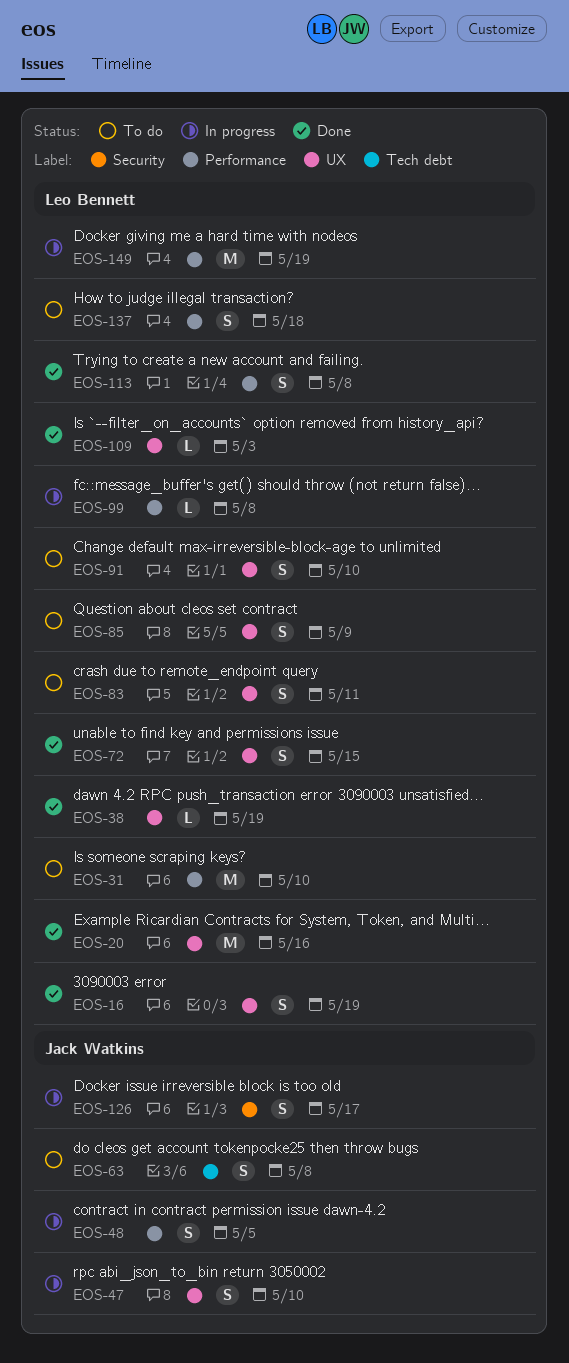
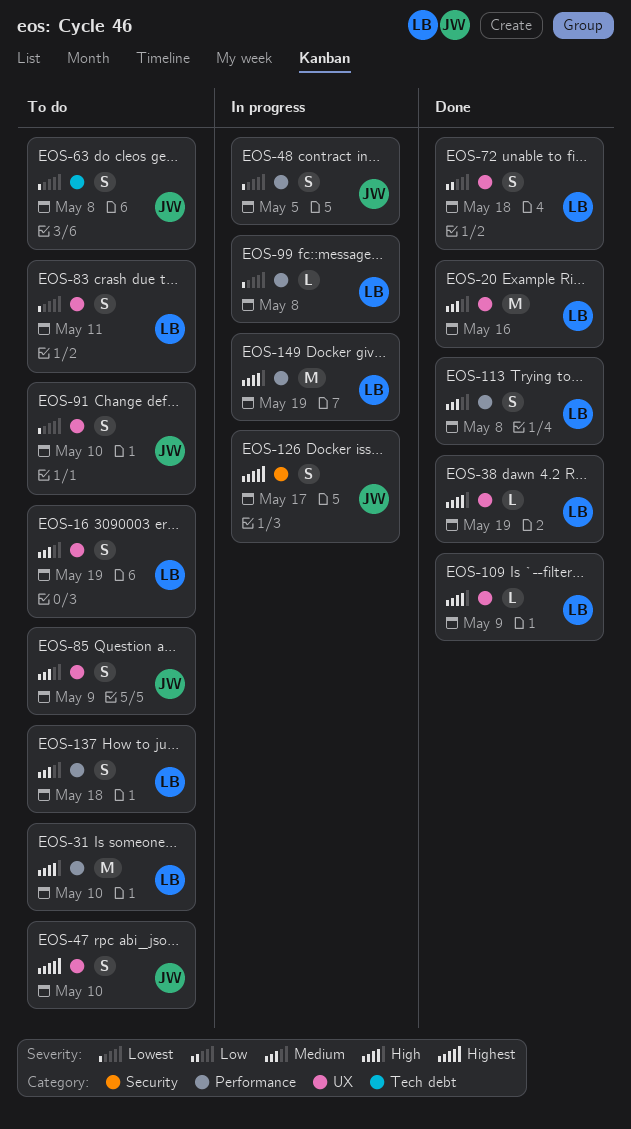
EOS-16, status: Done -> To do
EOS-47, status: In progress -> To do
EOS-72, due: May 15 -> May 18
EOS-85, owner: Leo Bennett -> Jack Watkins
EOS-91, owner: Leo Bennett -> Jack Watkins
EOS-109, due: May 3 -> May 9

